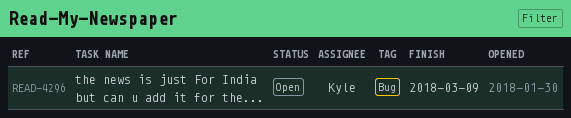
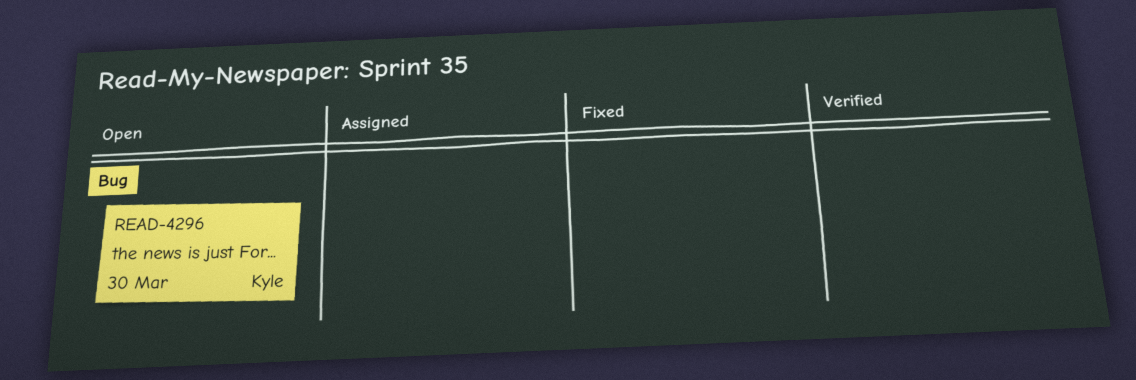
READ-4296, due: Mar 9 -> Mar 30

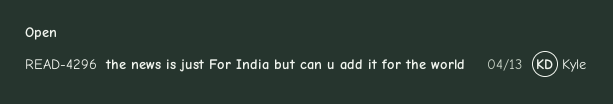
READ-4296, due: Mar 30 -> Apr 13

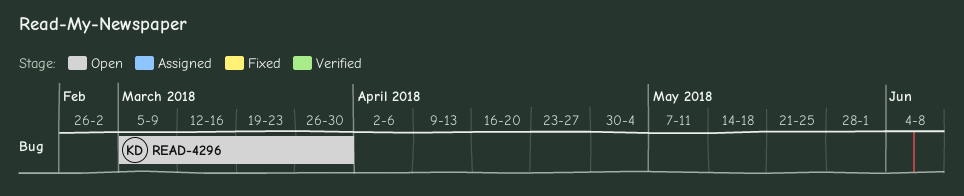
READ-4296, due: Apr 13 -> Mar 30

